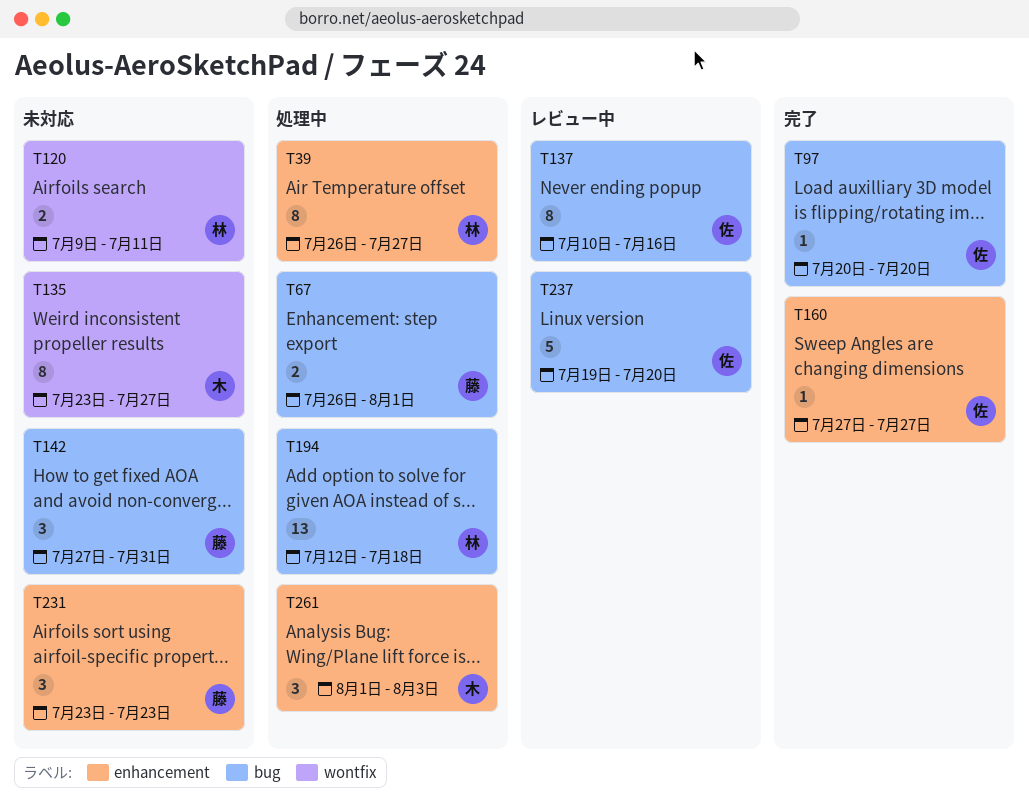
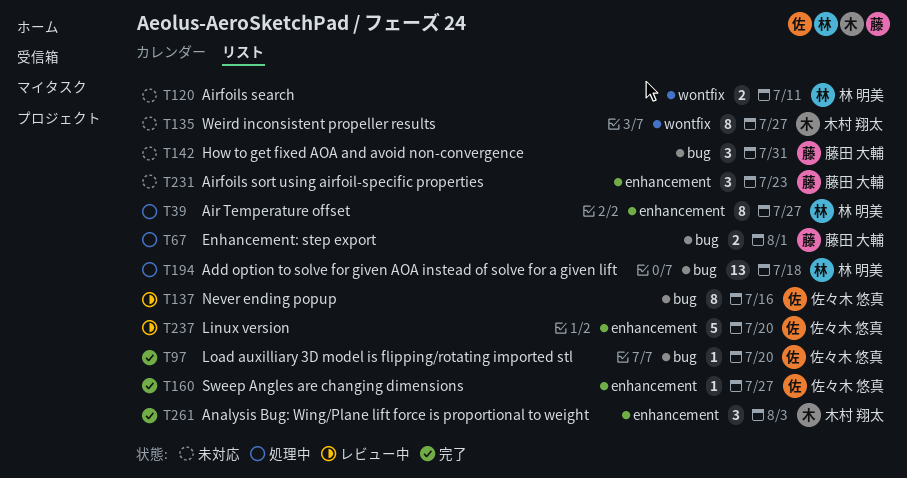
T237, label: bug -> enhancement
T261, status: 処理中 -> 完了

